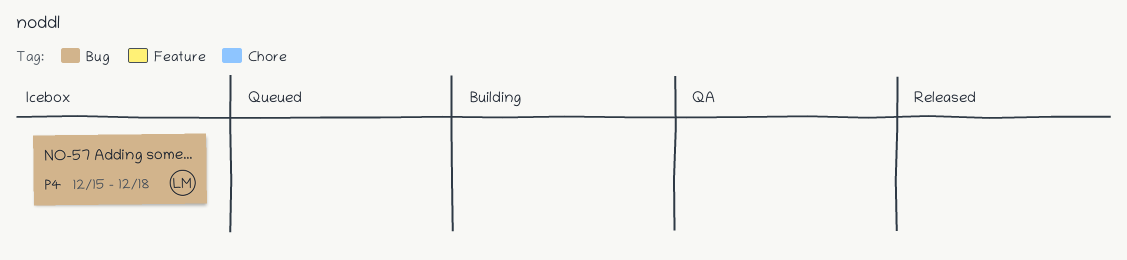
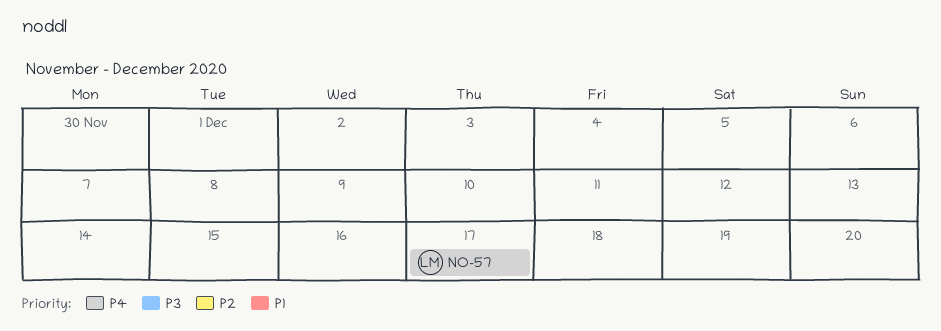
NO-57, start: Dec 15 -> Dec 17
NO-57, due: Dec 18 -> Dec 17

